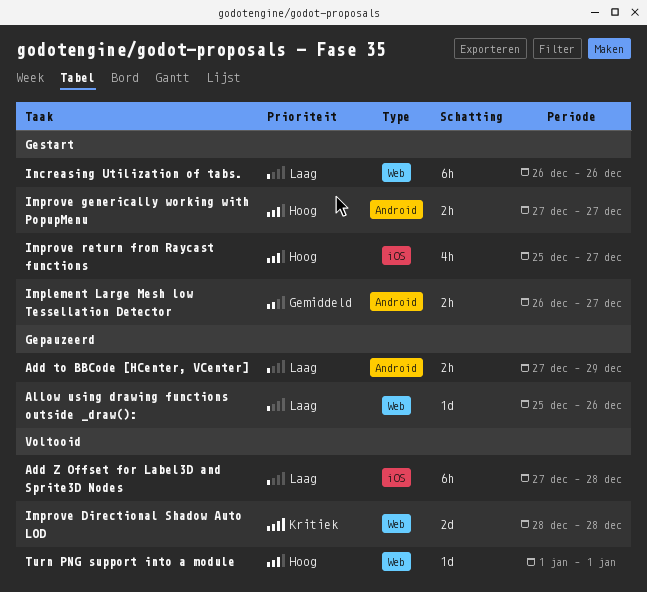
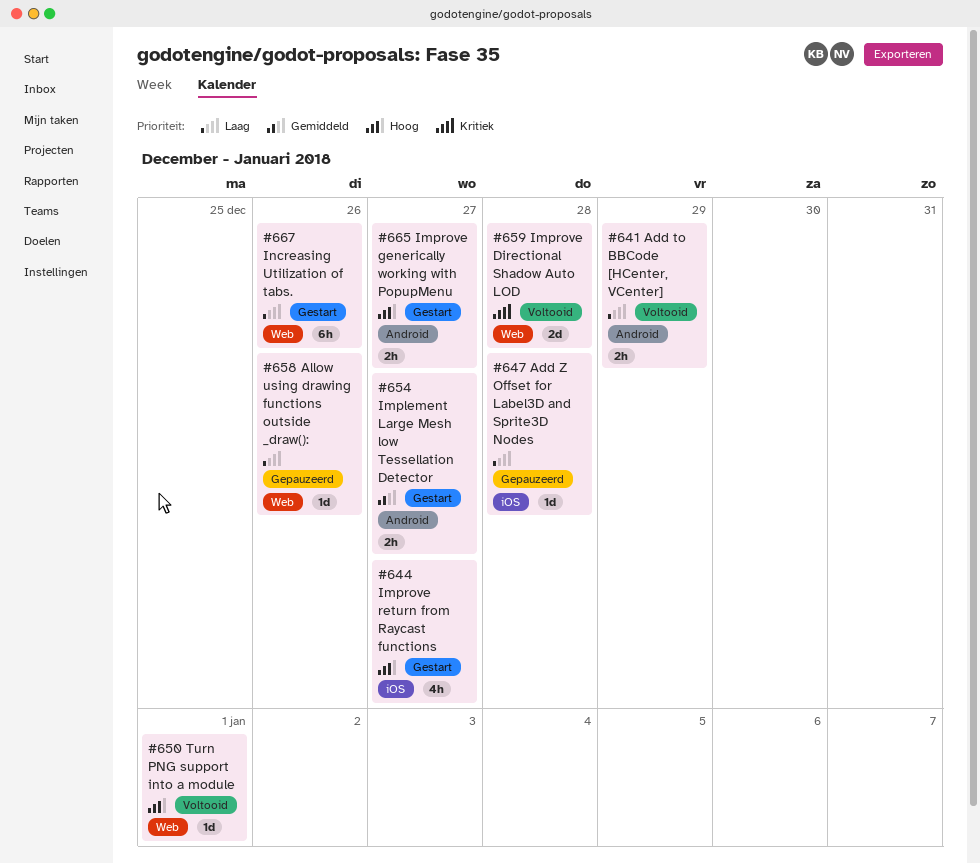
Add to BBCode [HCenter, VCenter], status: Gepauzeerd -> Voltooid
Add Z Offset for Label3D and Sprite3D Nodes, status: Voltooid -> Gepauzeerd
Add Z Offset for Label3D and Sprite3D Nodes, estimate: 6h -> 1d

